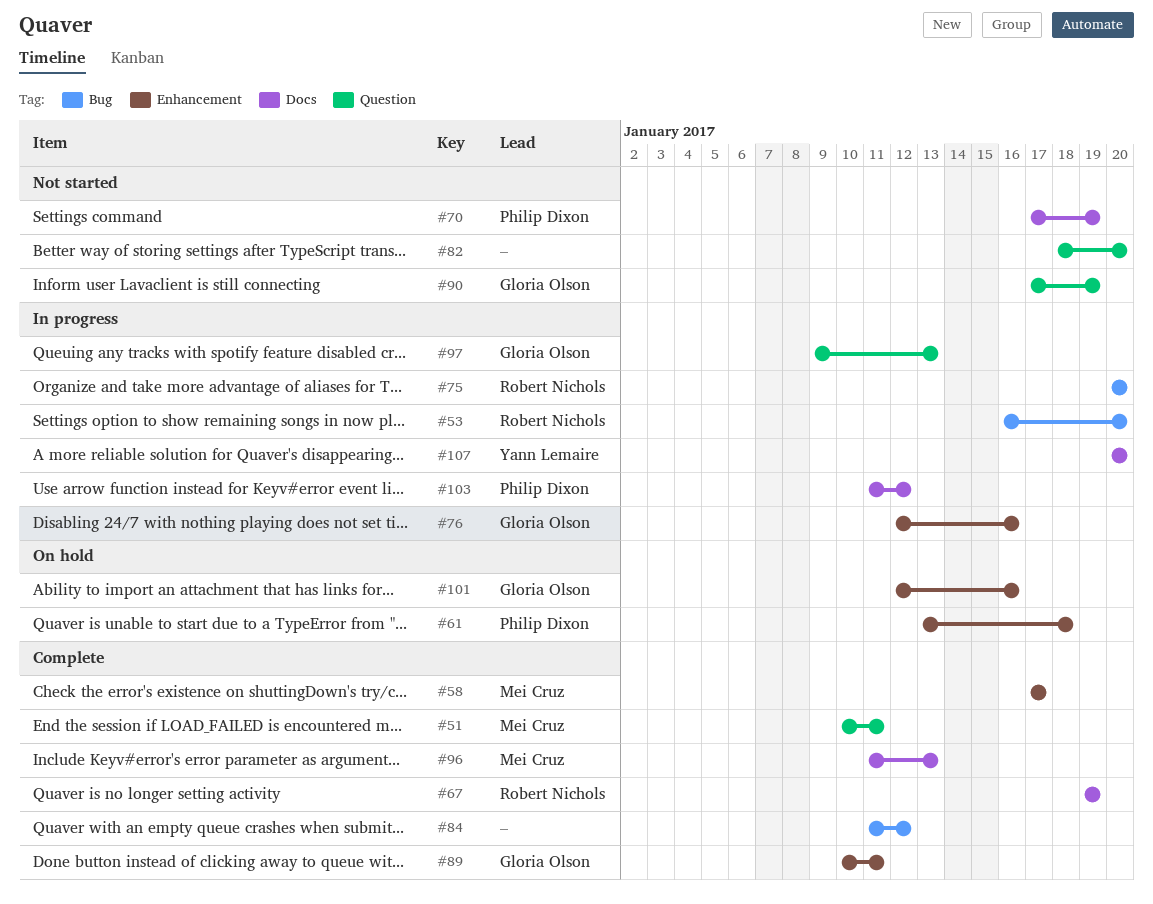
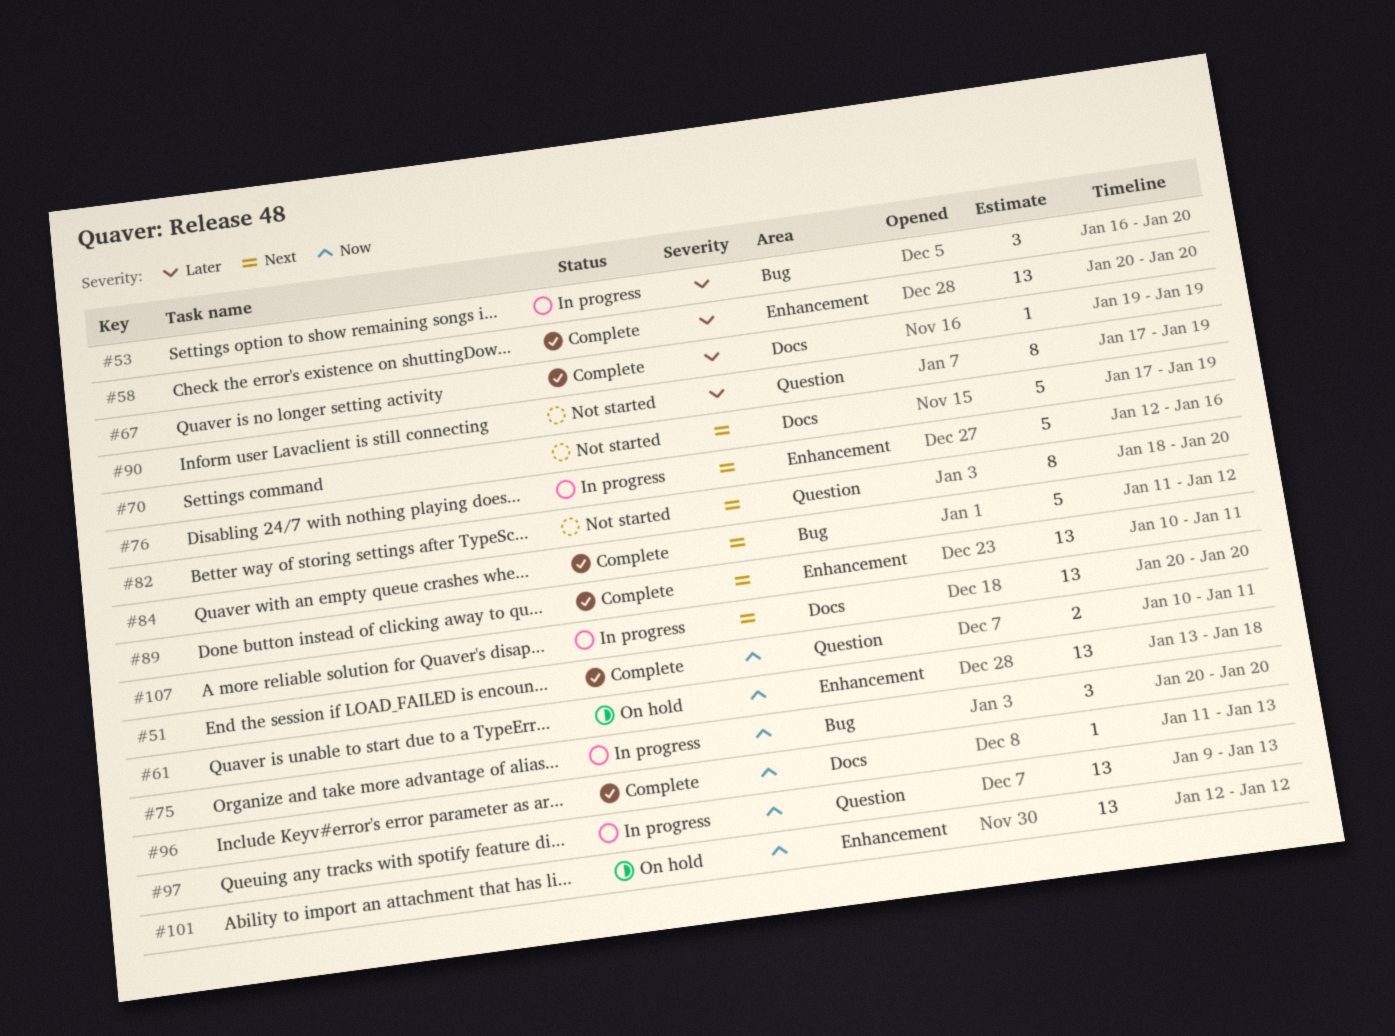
#58, start: Jan 17 -> Jan 20
#58, due: Jan 17 -> Jan 20
#101, due: Jan 16 -> Jan 12
#103: present -> none

